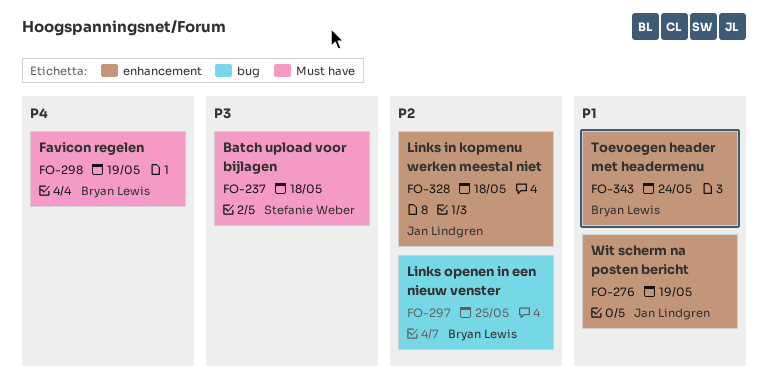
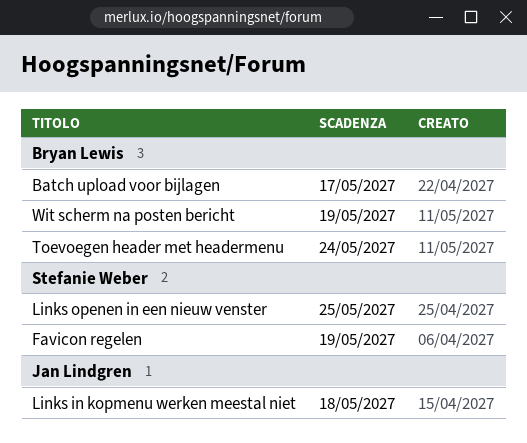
Batch upload voor bijlagen, owner: Stefanie Weber -> Bryan Lewis
Batch upload voor bijlagen, due: May 18 -> May 17
Favicon regelen, owner: Bryan Lewis -> Stefanie Weber
Links openen in een nieuw venster, owner: Bryan Lewis -> Stefanie Weber
Wit scherm na posten bericht, owner: Jan Lindgren -> Bryan Lewis

